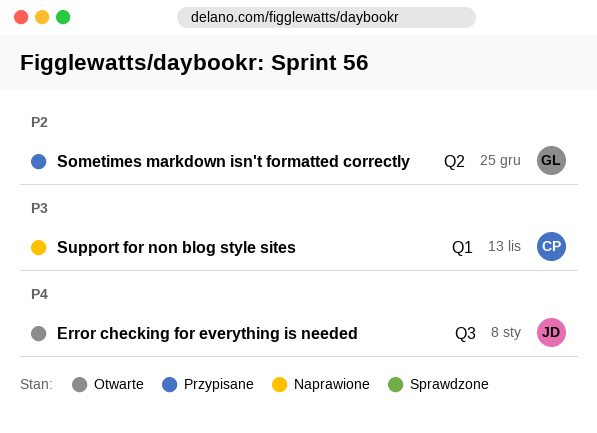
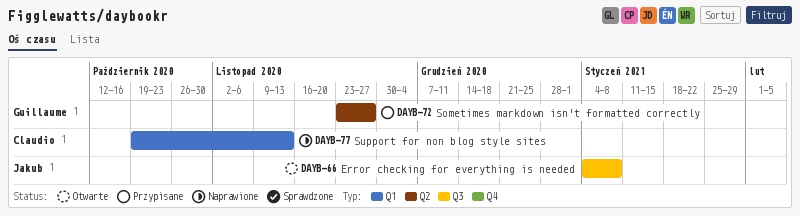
Sometimes markdown isn't formatted correctly, due: Dec 25 -> Nov 27

